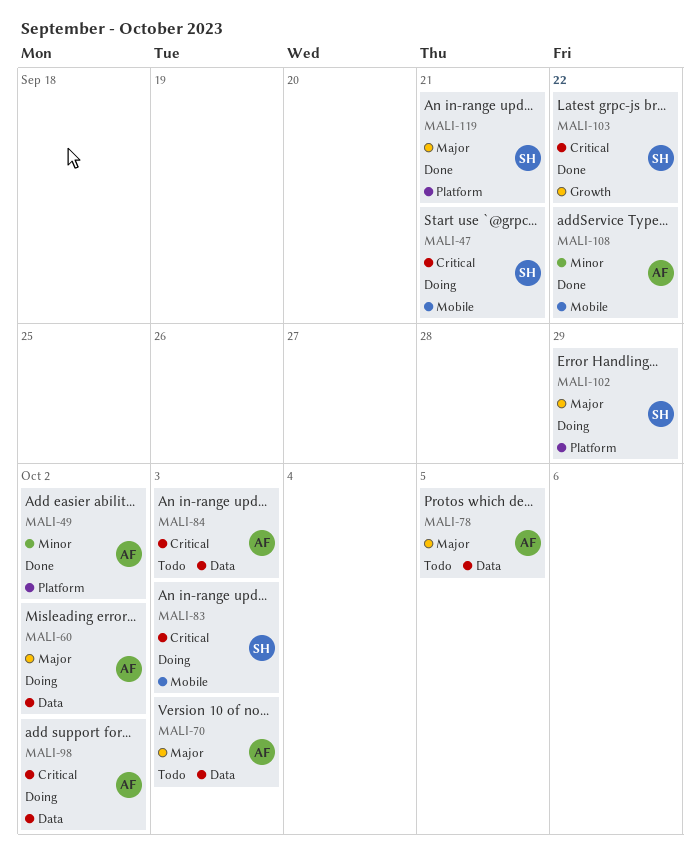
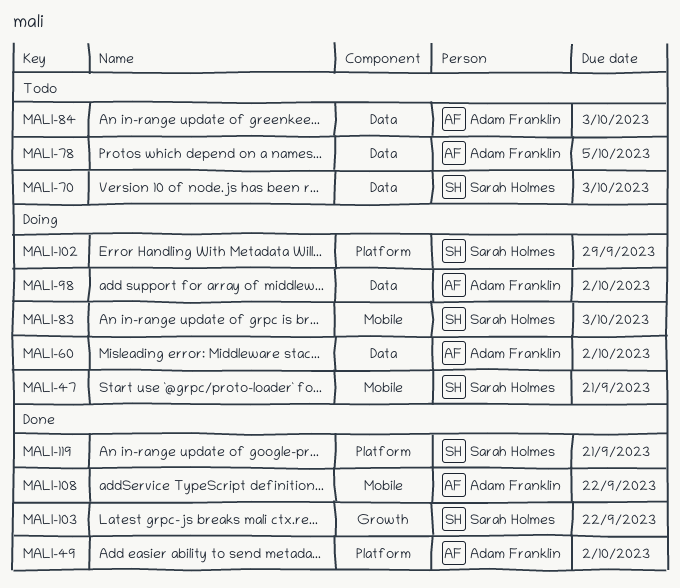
MALI-70, owner: Adam Franklin -> Sarah Holmes

